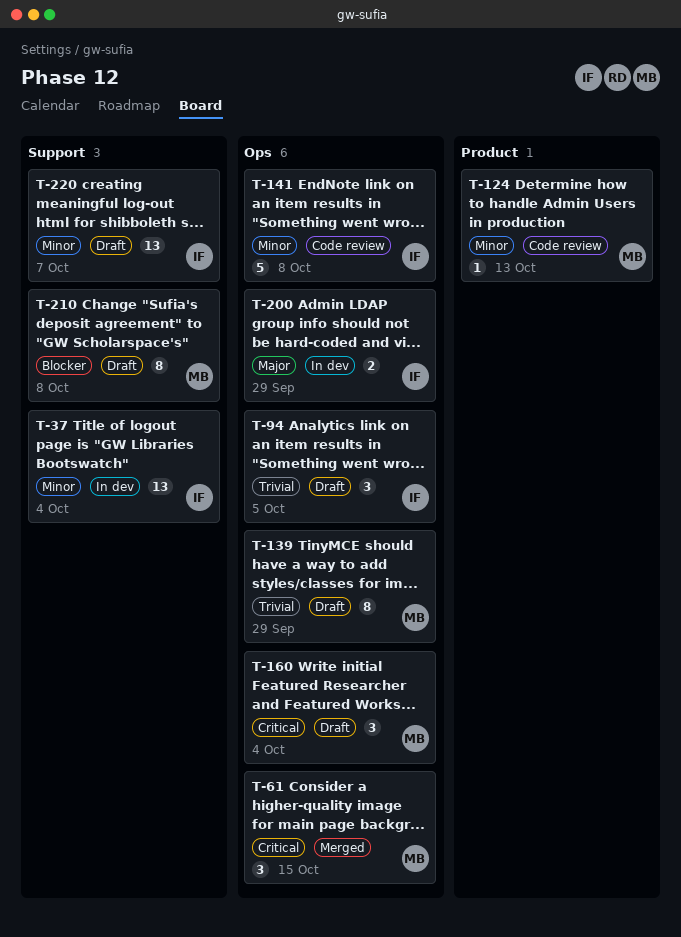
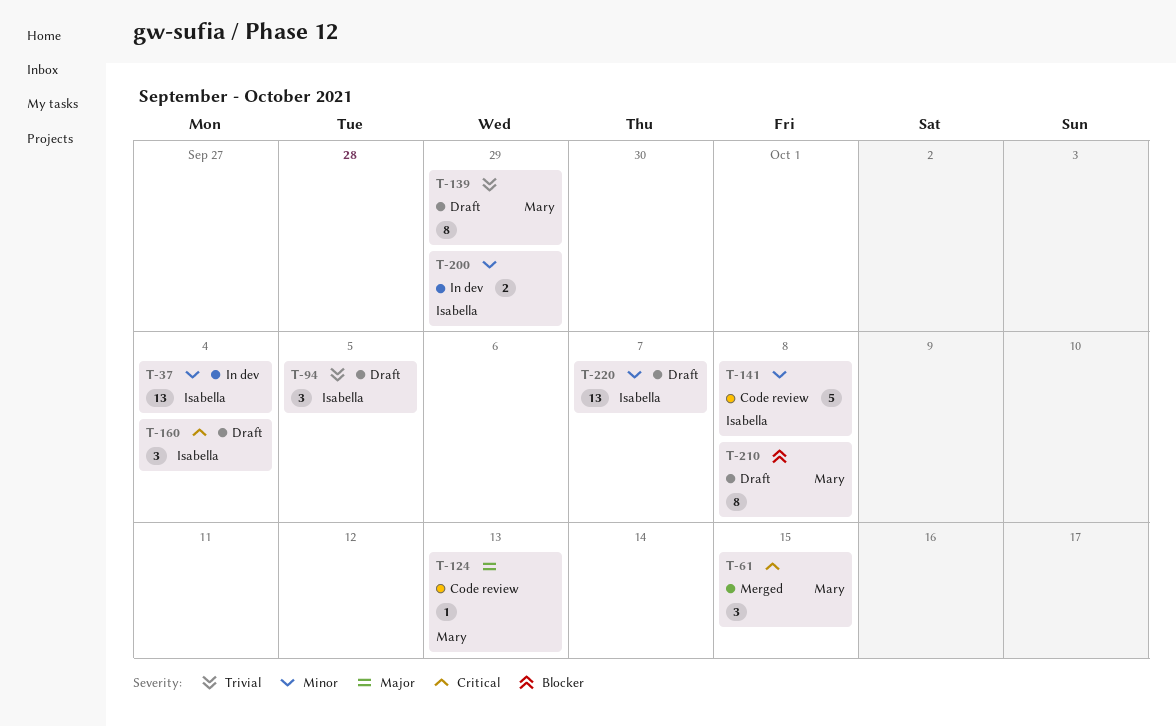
T-124, priority: Minor -> Major
T-160, owner: Mary -> Isabella
T-200, priority: Major -> Minor

